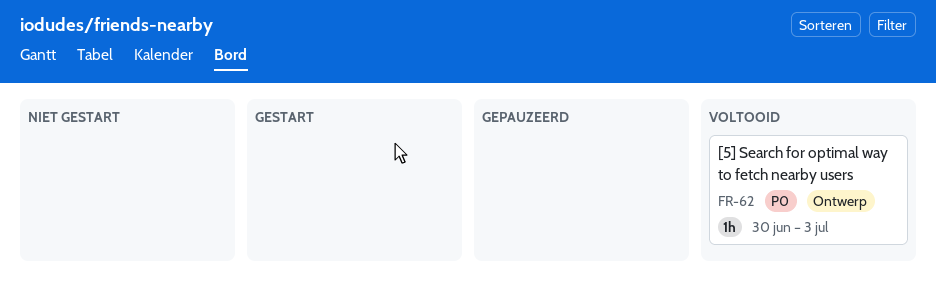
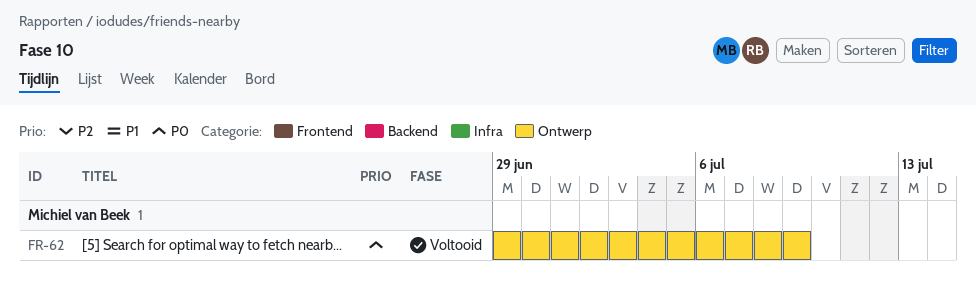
FR-62, start: Jun 30 -> Jun 29
FR-62, due: Jul 3 -> Jul 9

